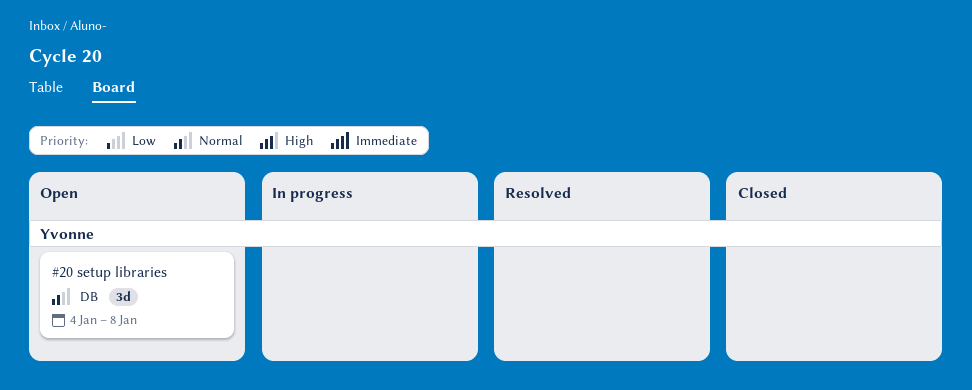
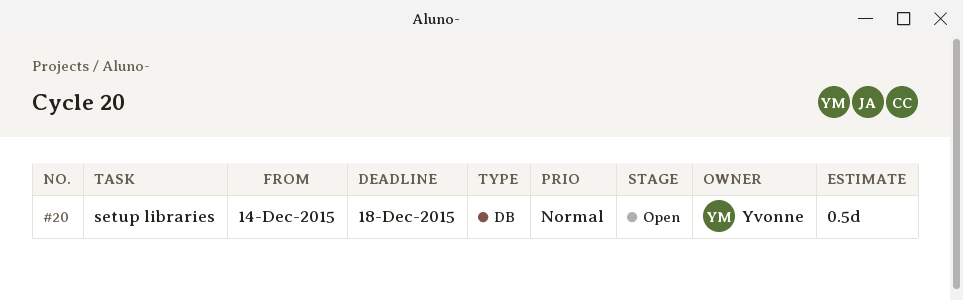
#20, estimate: 3d -> 0.5d
#20, start: Jan 4 -> Dec 14
#20, due: Jan 8 -> Dec 18

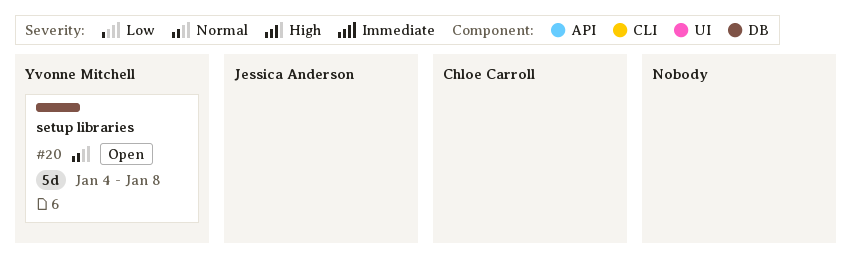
#20, estimate: 0.5d -> 5d
#20, start: Dec 14 -> Jan 4
#20, due: Dec 18 -> Jan 8

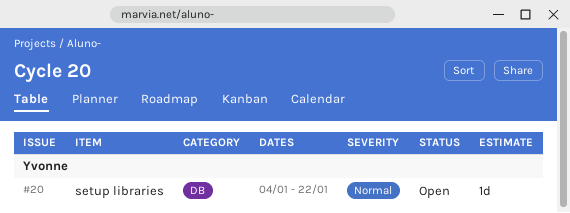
#20, estimate: 5d -> 1d
#20, due: Jan 8 -> Jan 22

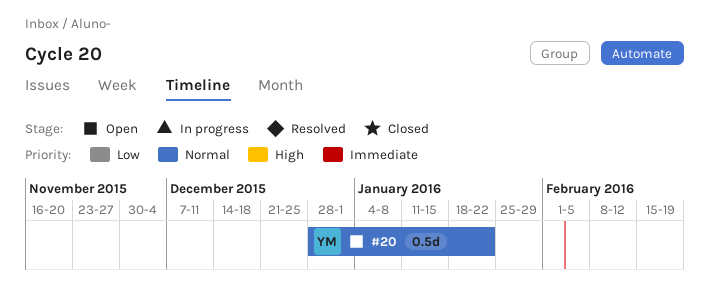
#20, estimate: 1d -> 0.5d
#20, start: Jan 4 -> Dec 28

